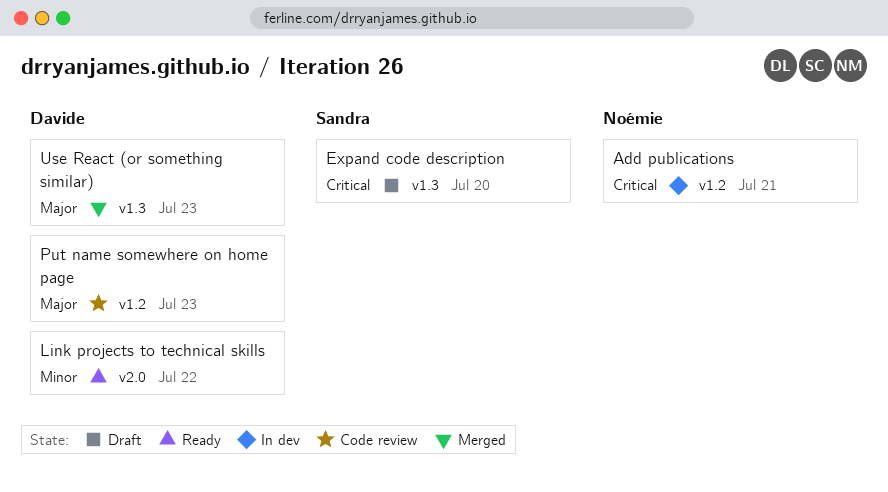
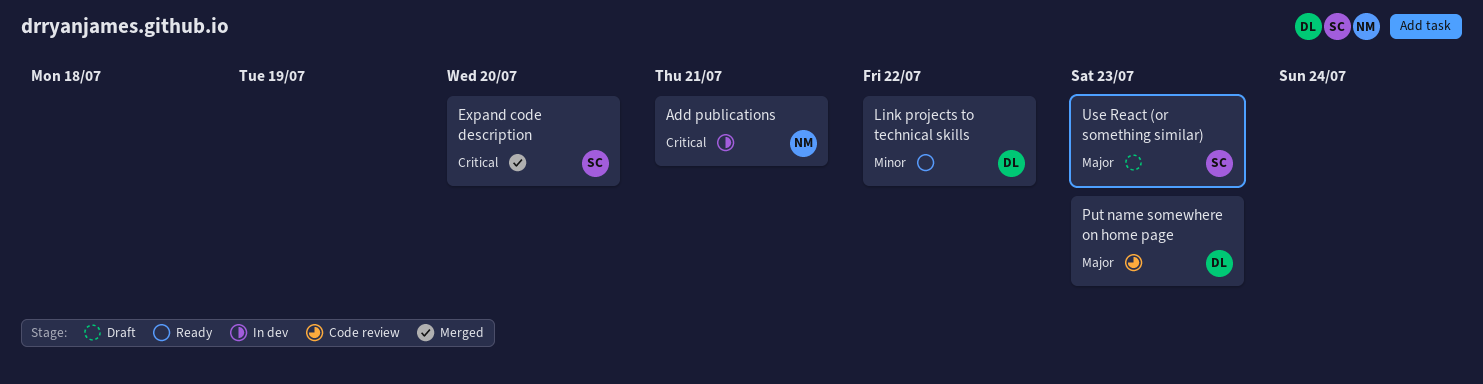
Expand code description, status: Draft -> Merged
Use React (or something similar), status: Merged -> Draft
Use React (or something similar), owner: Davide -> Sandra

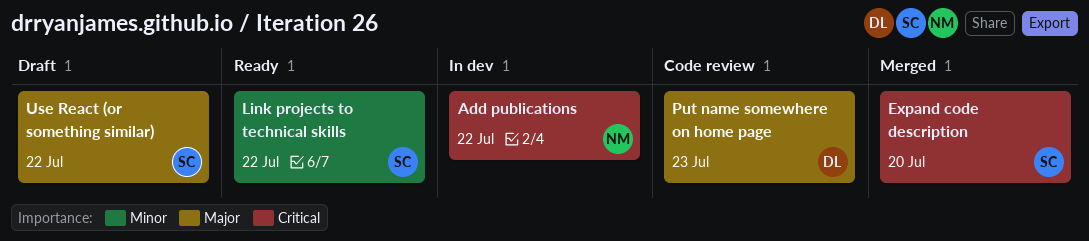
Add publications, due: Jul 21 -> Jul 22
Link projects to technical skills, owner: DL -> SC
Use React (or something similar), due: Jul 23 -> Jul 22

